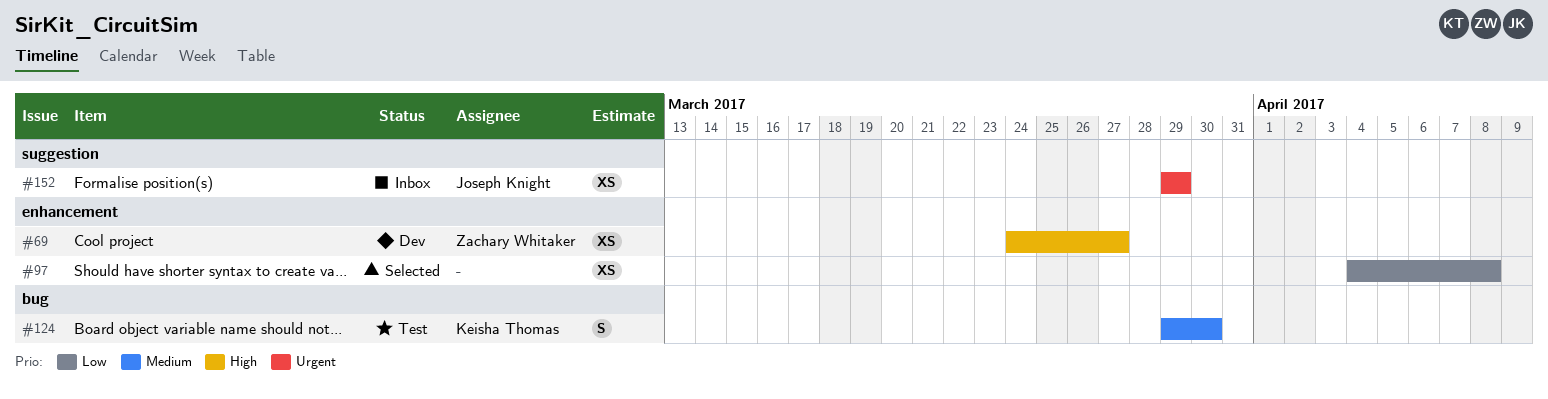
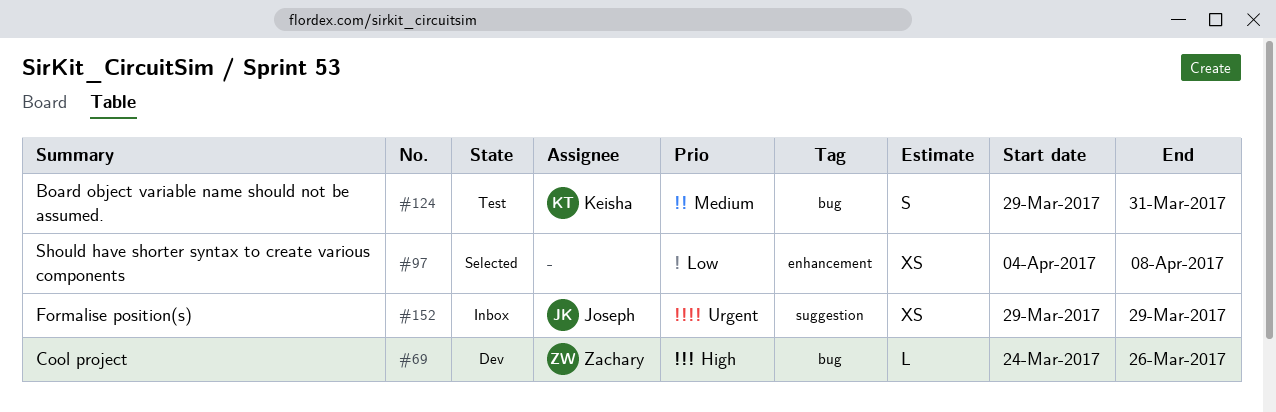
#69, label: enhancement -> bug
#69, estimate: XS -> L
#69, due: Mar 27 -> Mar 26
#124, due: Mar 30 -> Mar 31

